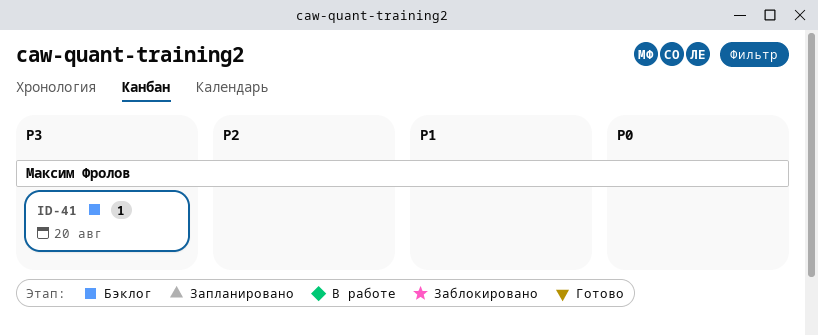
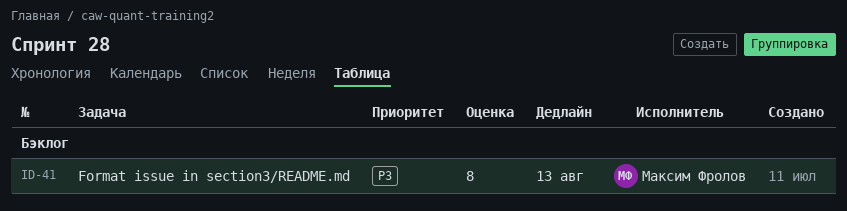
ID-41, estimate: 1 -> 8
ID-41, due: Aug 20 -> Aug 13

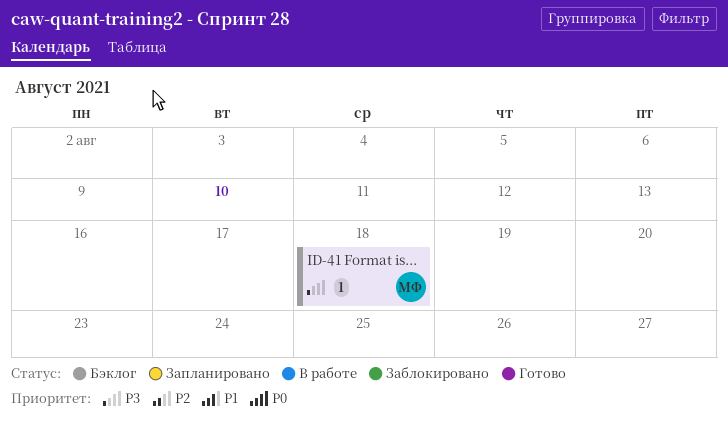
ID-41, estimate: 8 -> 1
ID-41, due: Aug 13 -> Aug 18

